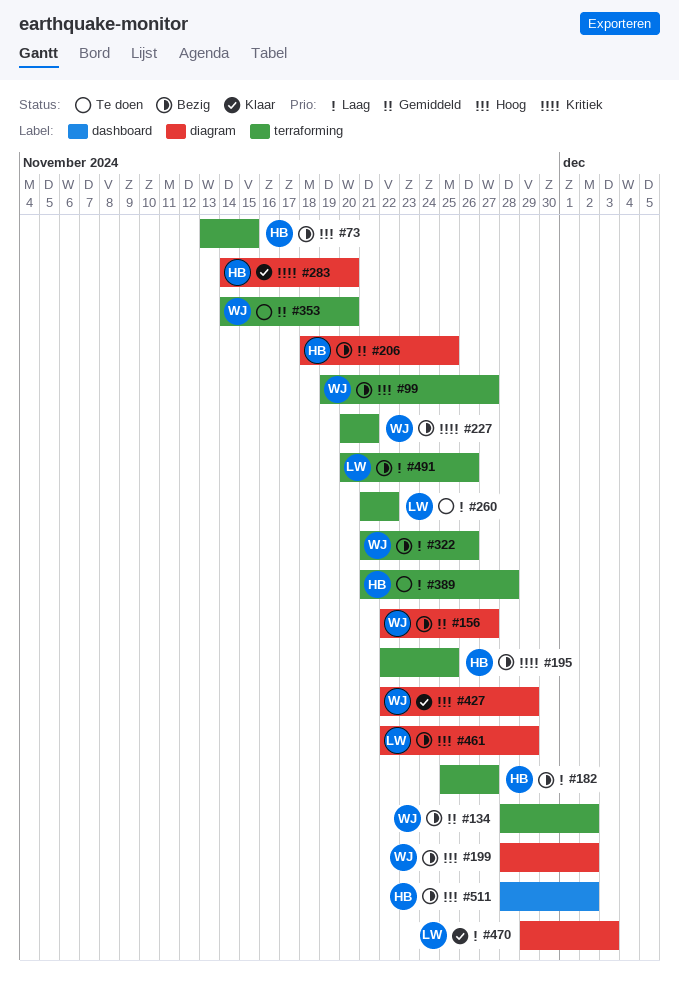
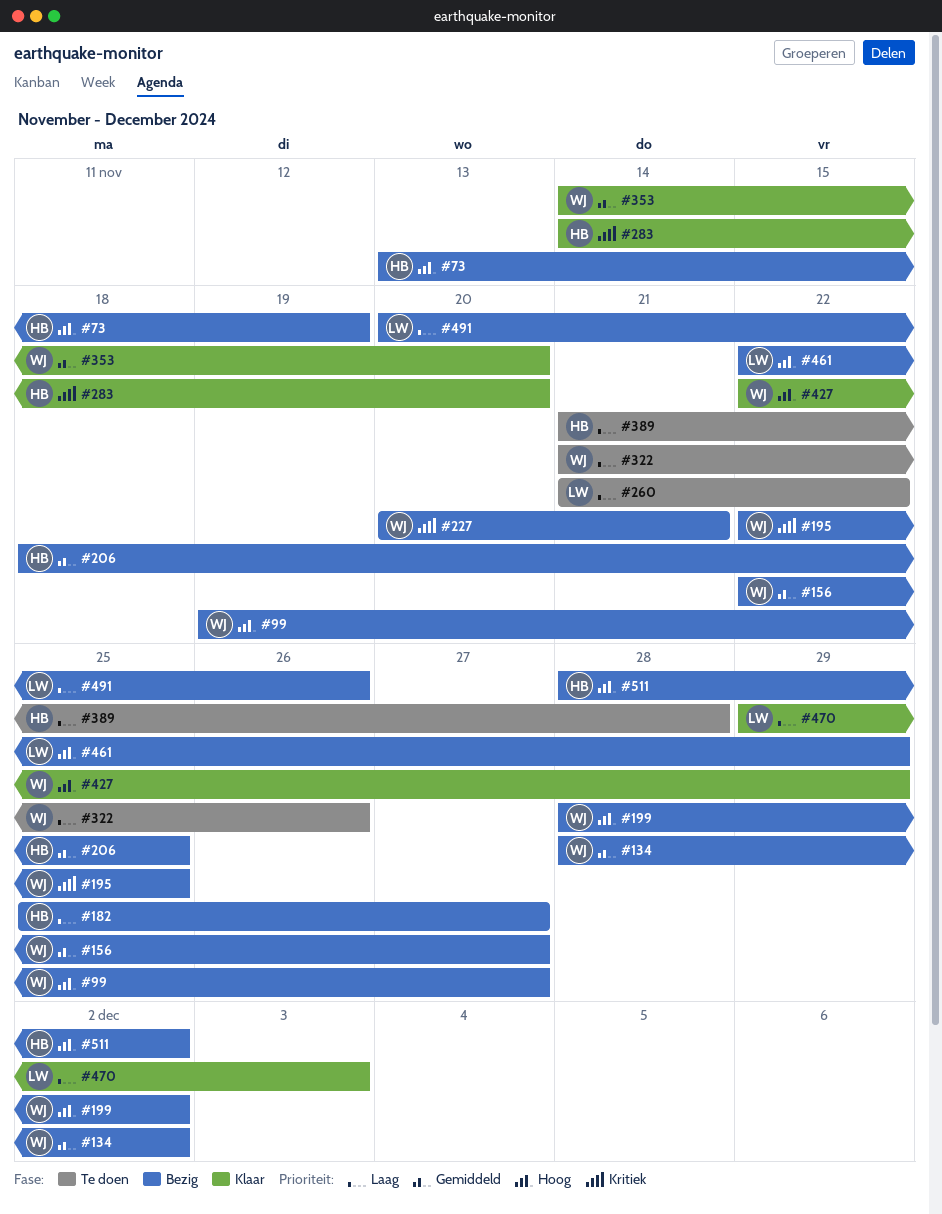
#73, due: Nov 15 -> Nov 19
#195, owner: HB -> WJ
#322, status: Bezig -> Te doen
#353, status: Te doen -> Klaar

